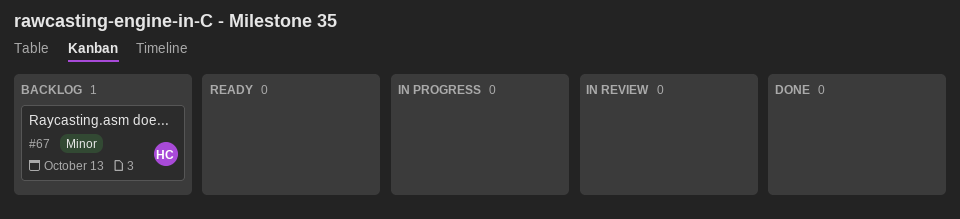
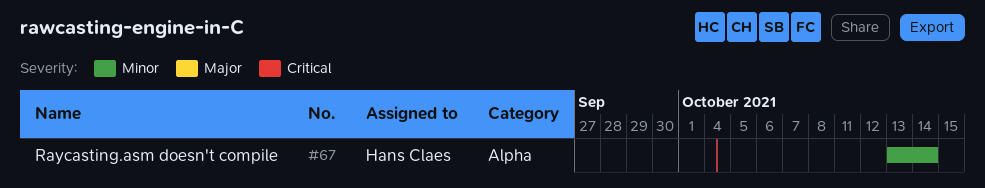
#67, due: Oct 13 -> Oct 14

